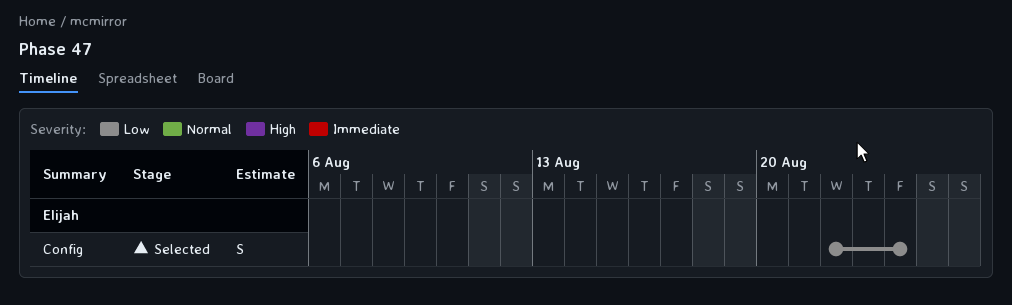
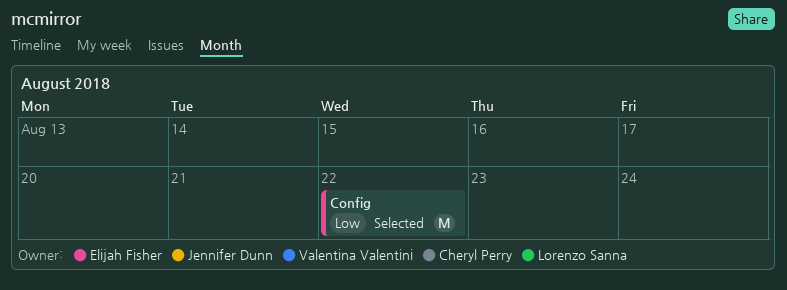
Config, estimate: S -> M
Config, due: Aug 24 -> Aug 22

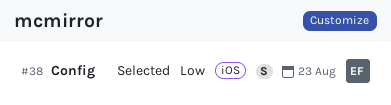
Config, estimate: M -> S
Config, due: Aug 22 -> Aug 23

